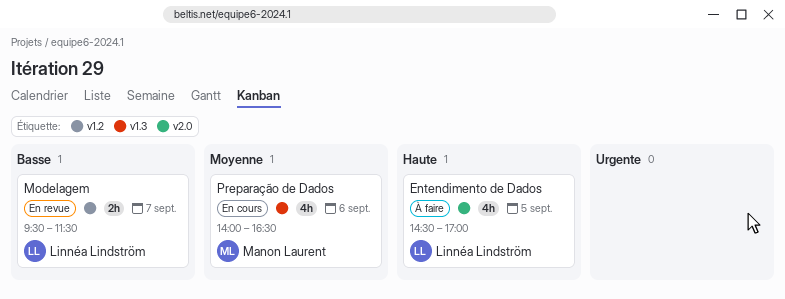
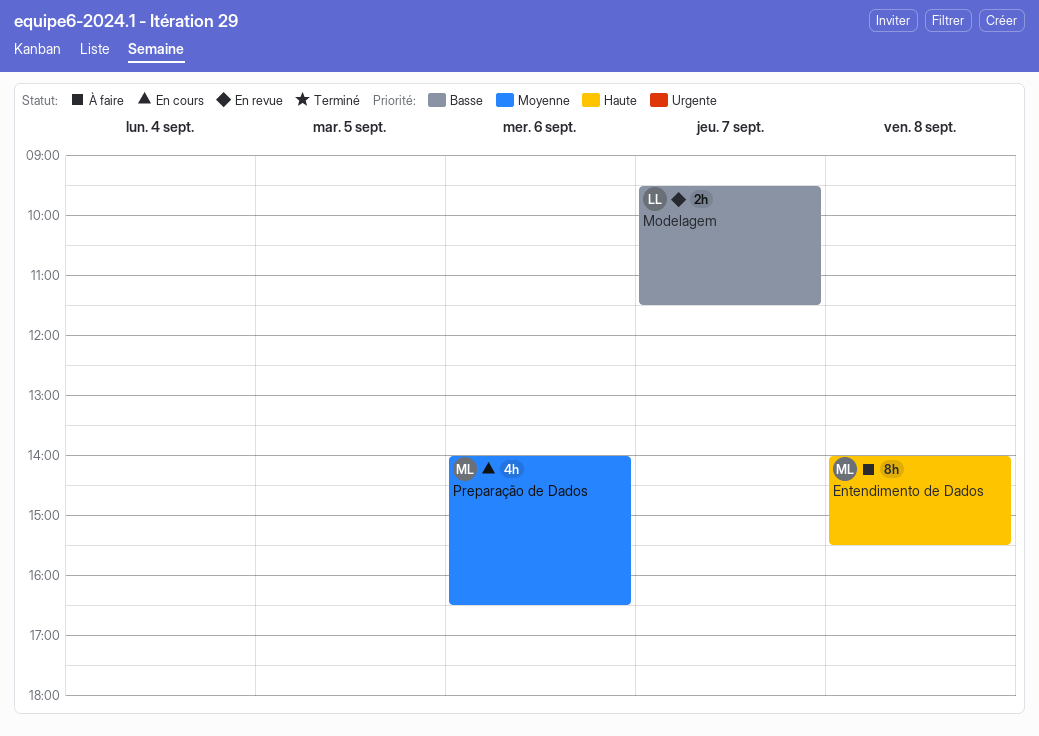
Entendimento de Dados, owner: Linnéa Lindström -> Manon Laurent
Entendimento de Dados, estimate: 4h -> 8h
Entendimento de Dados, day: Sep 5 -> Sep 8
Entendimento de Dados, begins: 14:30 -> 14:00
Entendimento de Dados, ends: 17:00 -> 15:30

